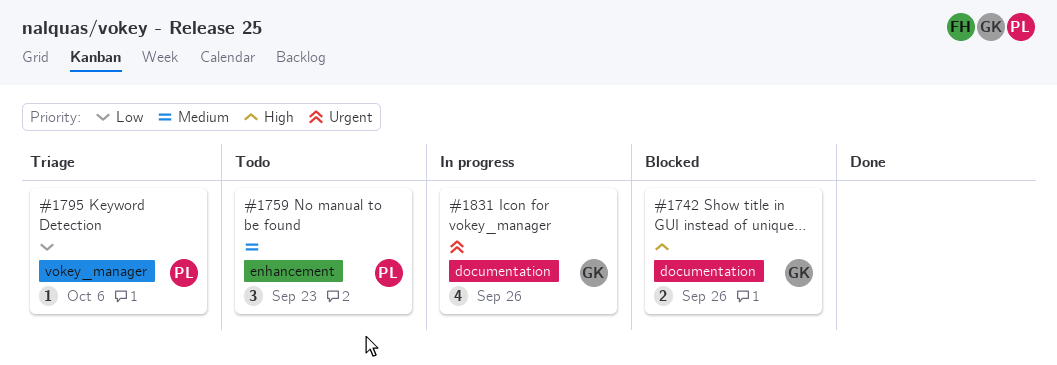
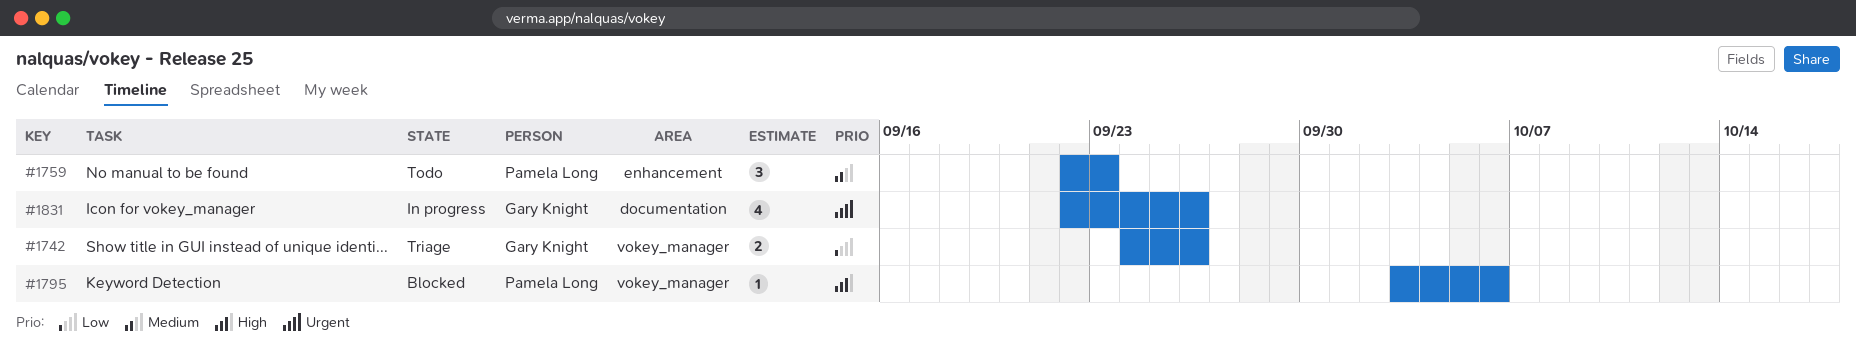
#1742, status: Blocked -> Triage
#1742, priority: High -> Low
#1742, label: documentation -> vokey_manager
#1795, status: Triage -> Blocked
#1795, priority: Low -> High

